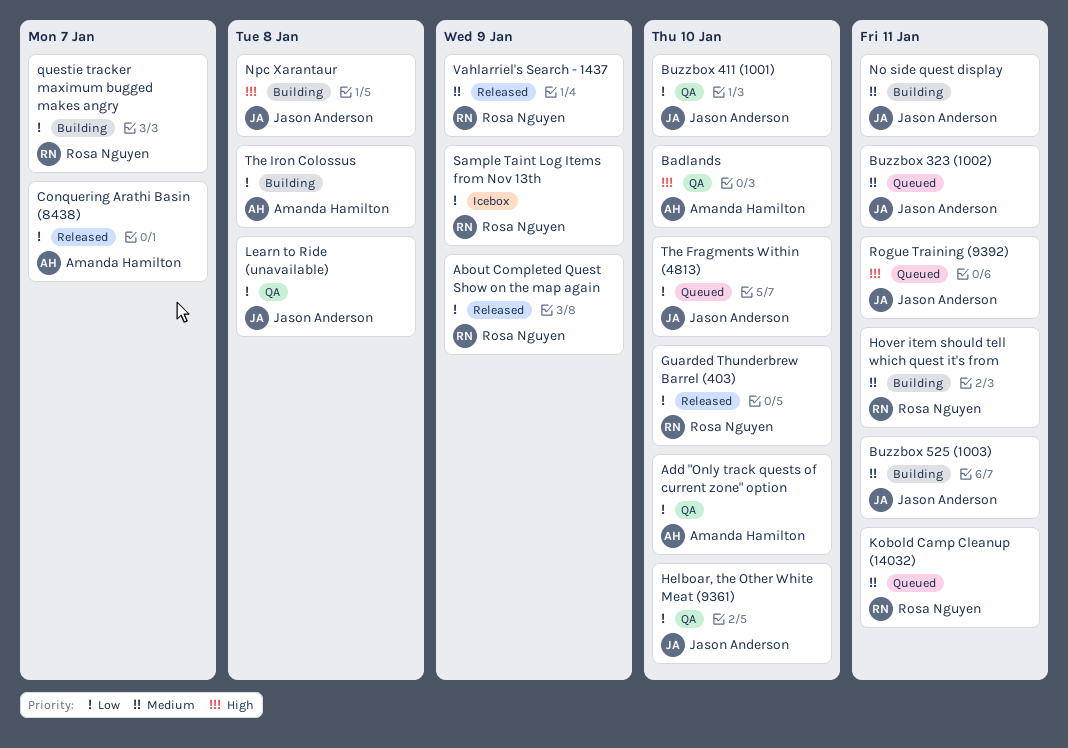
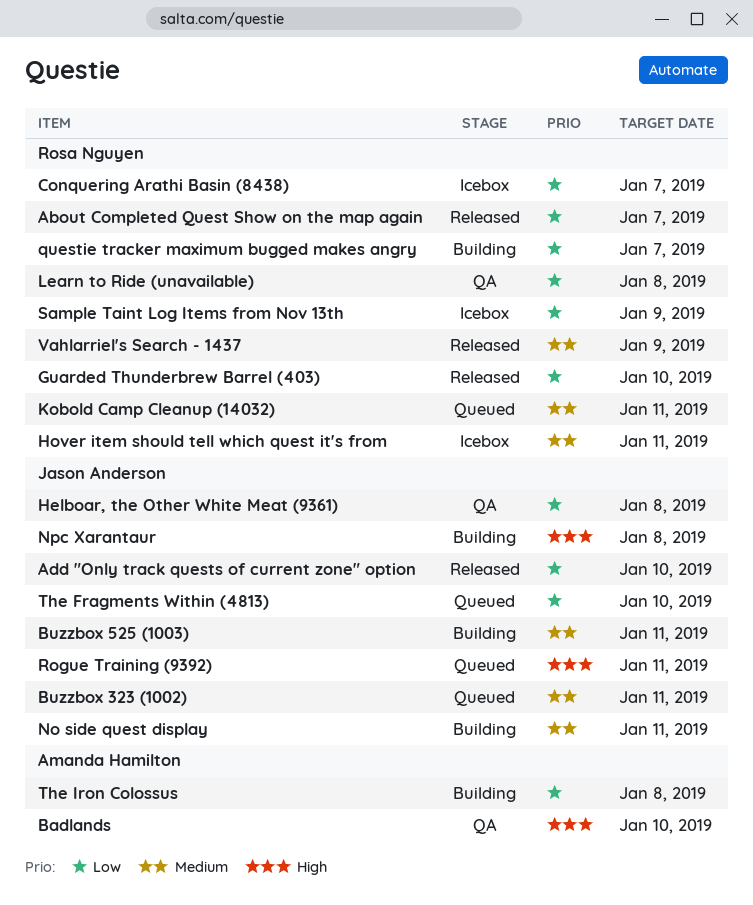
About Completed Quest Show on the map again, due: Jan 9 -> Jan 7
Add "Only track quests of current zone" option, status: QA -> Released
Add "Only track quests of current zone" option, owner: Amanda Hamilton -> Jason Anderson
Buzzbox 411 (1001): present -> none
Conquering Arathi Basin (8438), status: Released -> Icebox
Conquering Arathi Basin (8438), owner: Amanda Hamilton -> Rosa Nguyen
Helboar, the Other White Meat (9361), due: Jan 10 -> Jan 8
Hover item should tell which quest it's from, status: Building -> Icebox
Learn to Ride (unavailable), owner: Jason Anderson -> Rosa Nguyen

